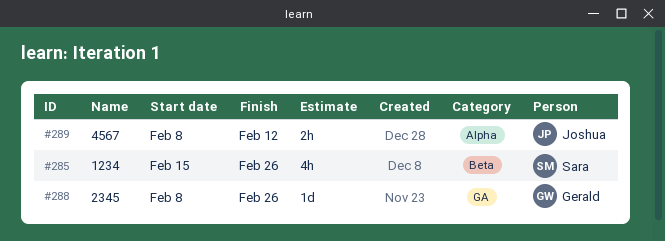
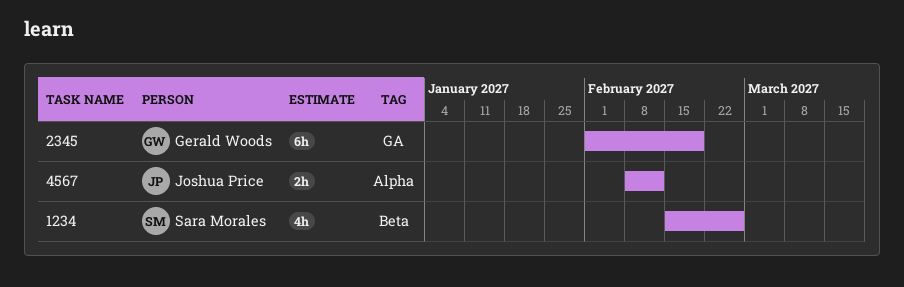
2345, estimate: 1d -> 6h
2345, start: Feb 8 -> Feb 1
2345, due: Feb 26 -> Feb 19

